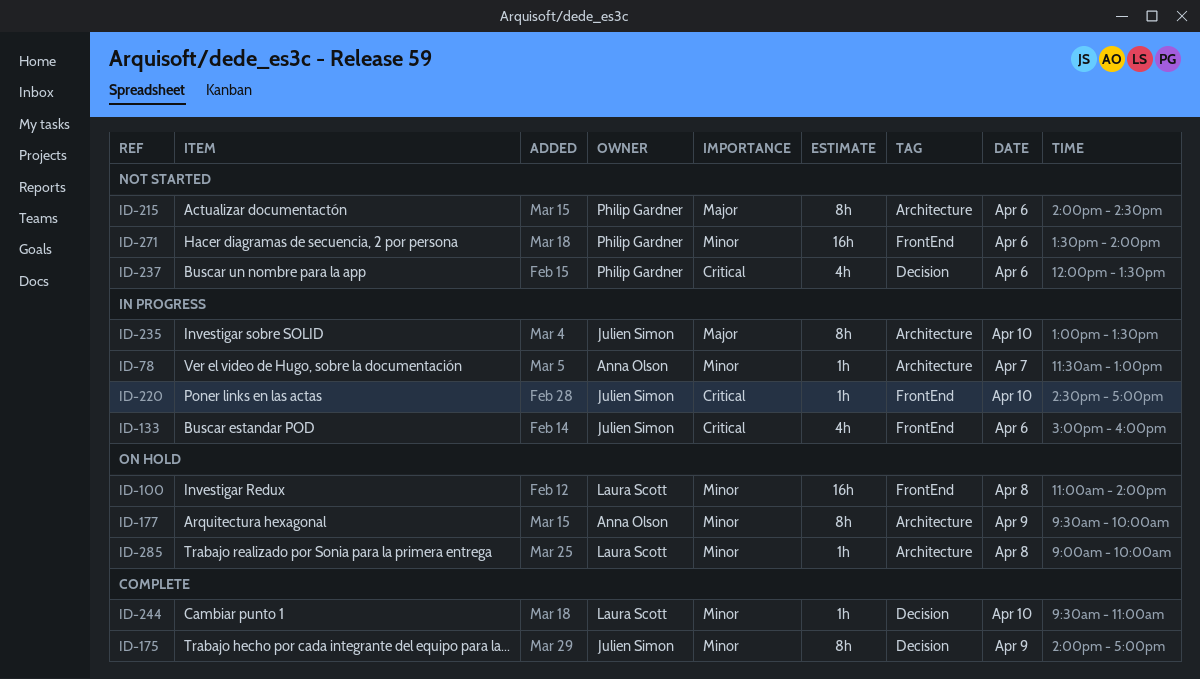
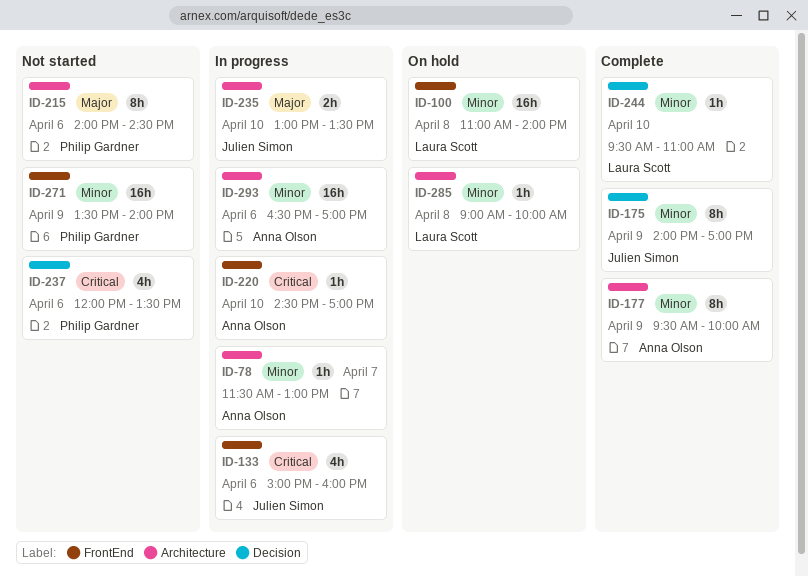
ID-177, status: On hold -> Complete
ID-220, owner: Julien Simon -> Anna Olson
ID-235, estimate: 8h -> 2h
ID-271, day: Apr 6 -> Apr 9
ID-293: none -> present

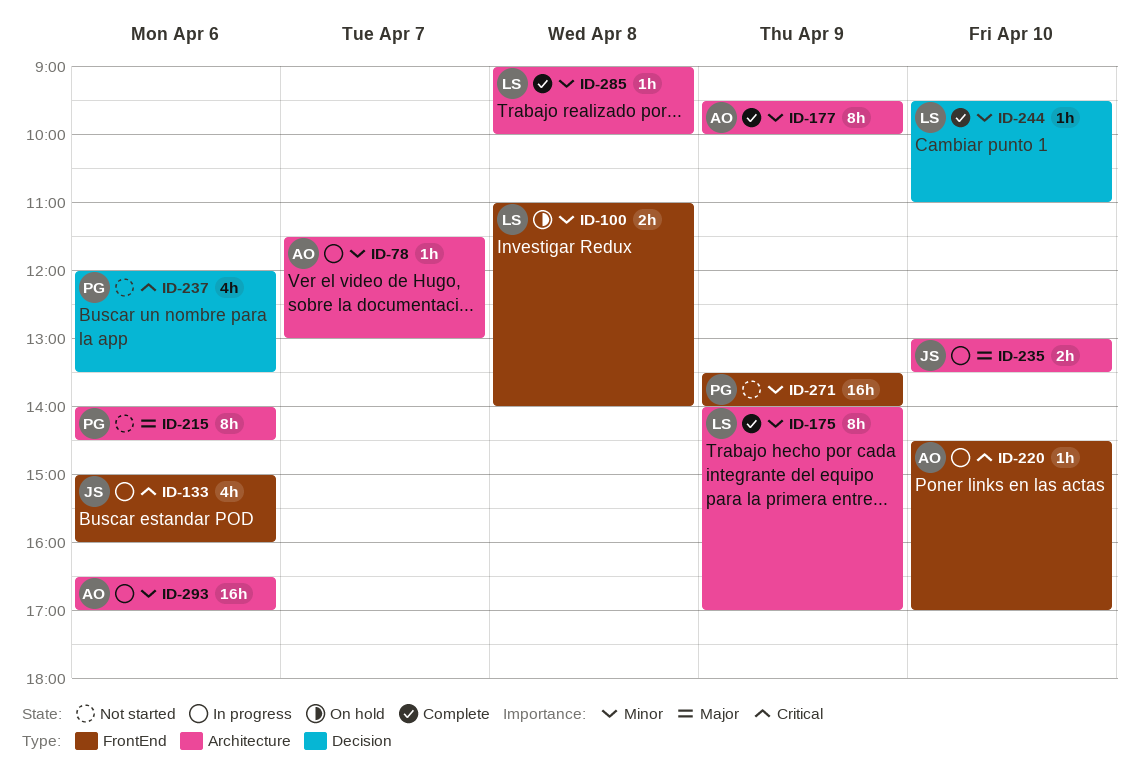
ID-100, estimate: 16h -> 2h
ID-175, owner: Julien Simon -> Laura Scott
ID-175, label: Decision -> Architecture
ID-285, status: On hold -> Complete

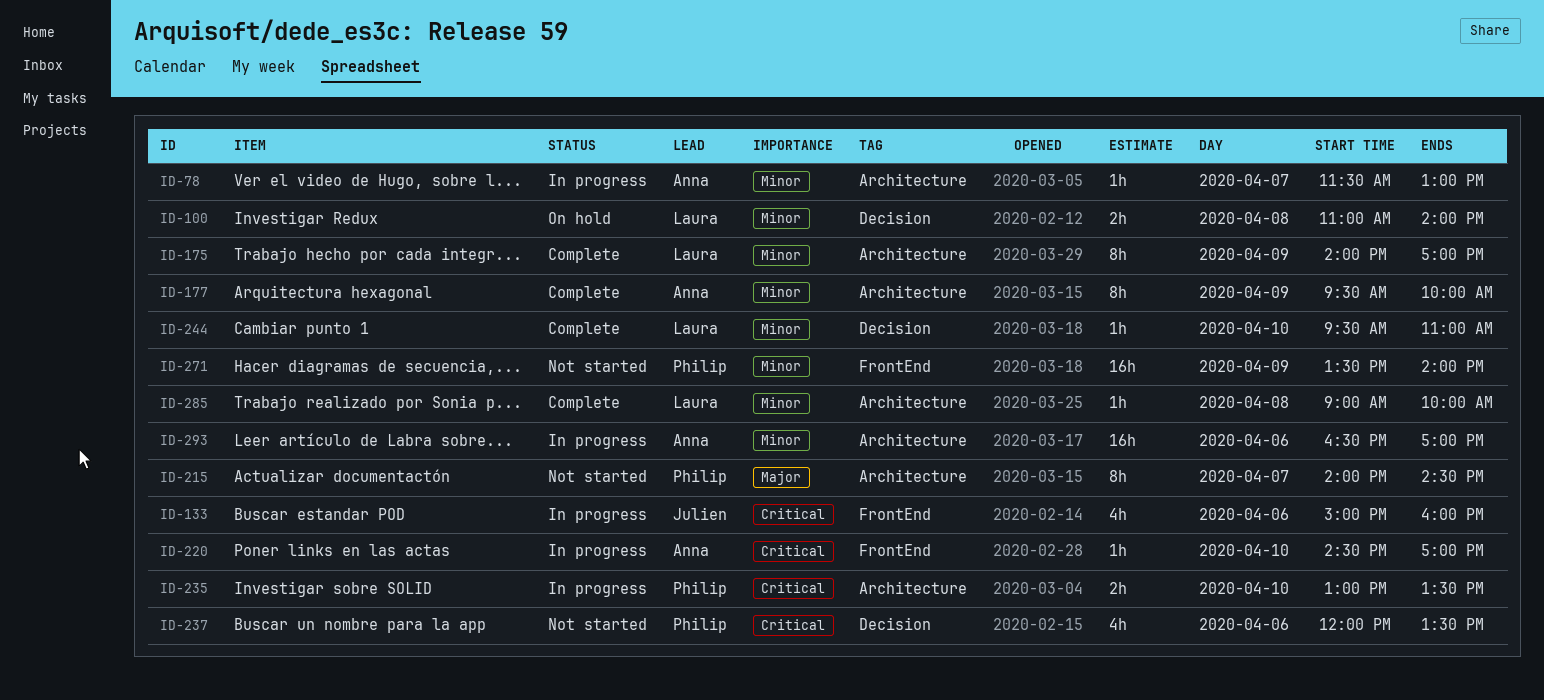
ID-100, label: FrontEnd -> Decision
ID-215, day: Apr 6 -> Apr 7
ID-235, owner: Julien -> Philip
ID-235, priority: Major -> Critical

